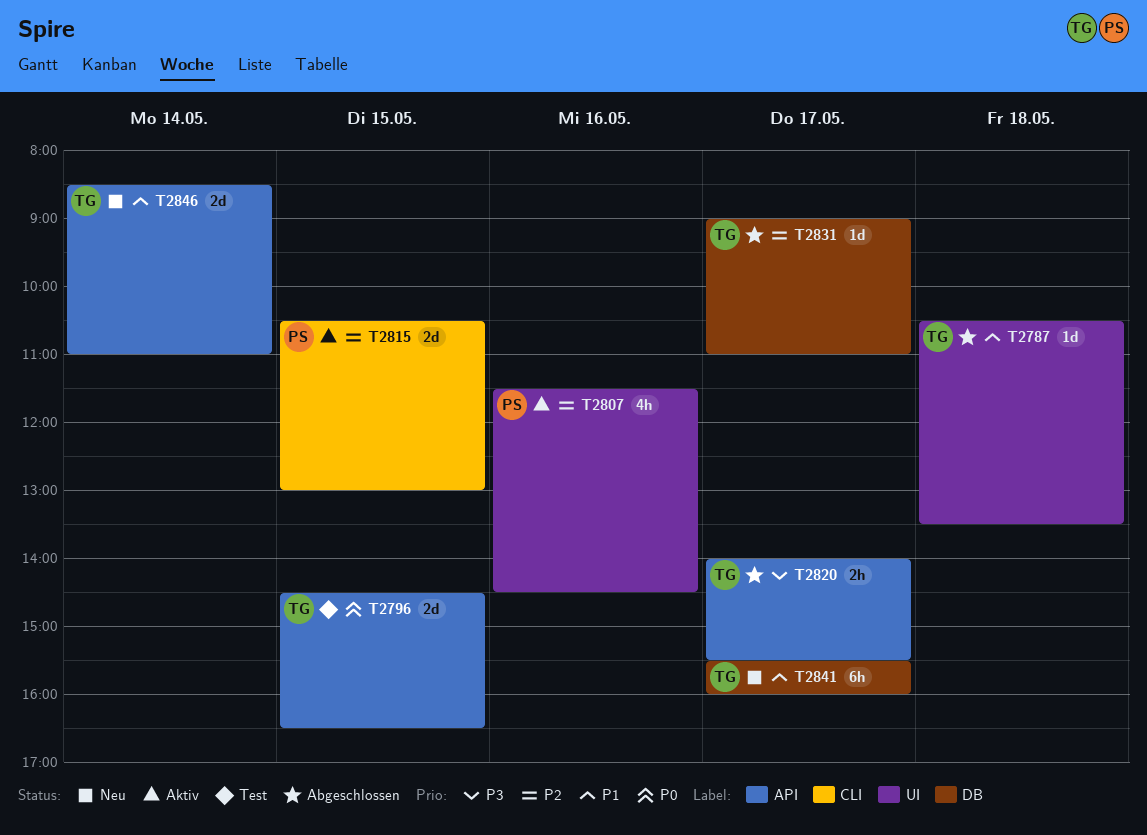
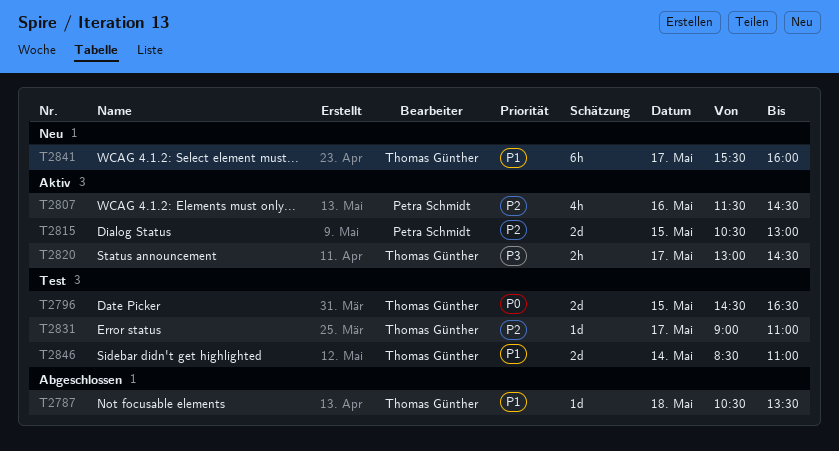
T2820, status: Abgeschlossen -> Aktiv
T2820, begins: 14:00 -> 13:00
T2820, ends: 15:30 -> 14:30
T2831, status: Abgeschlossen -> Test
T2846, status: Neu -> Test

